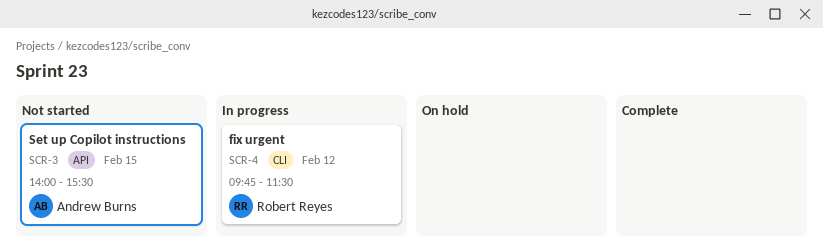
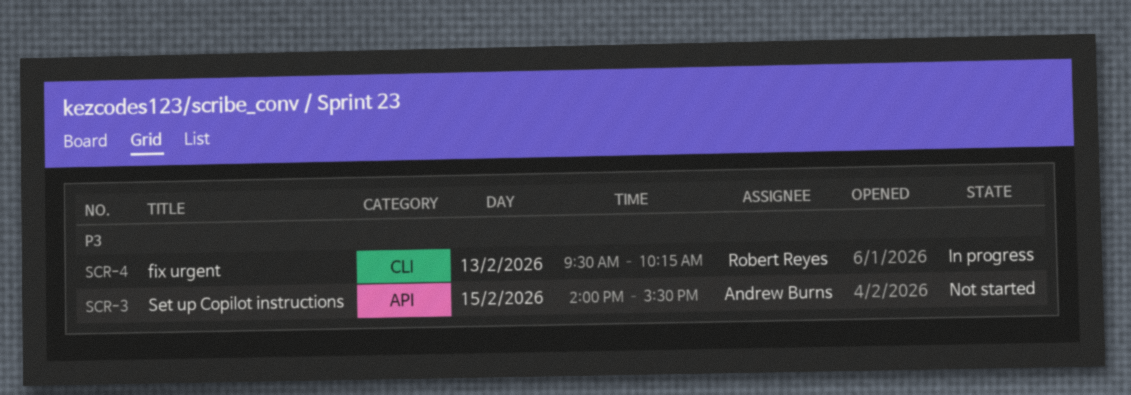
SCR-4, day: Feb 12 -> Feb 13
SCR-4, begins: 09:45 -> 09:30
SCR-4, ends: 11:30 -> 10:15

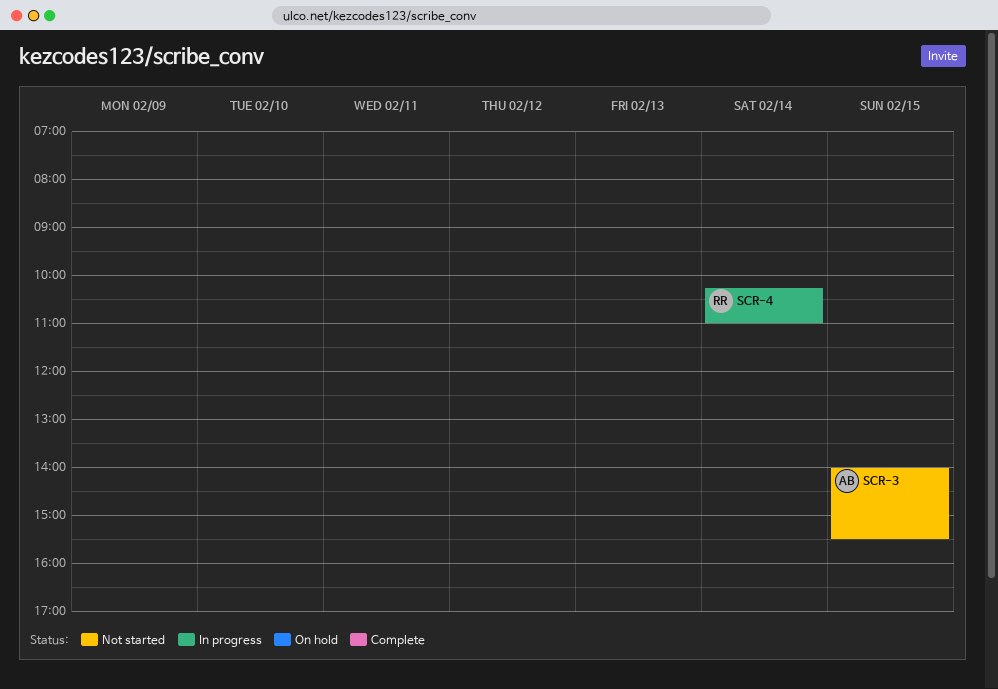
SCR-4, day: Feb 13 -> Feb 14
SCR-4, begins: 09:30 -> 10:15
SCR-4, ends: 10:15 -> 11:00

